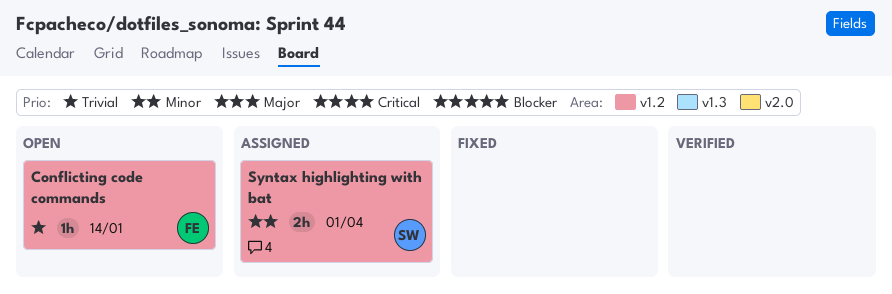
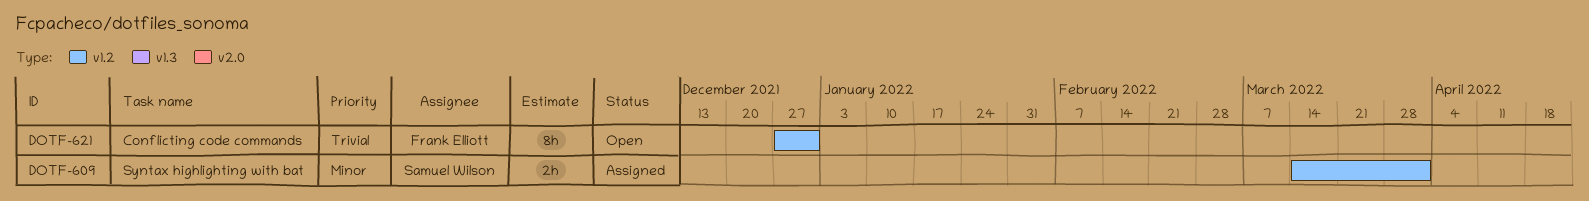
Conflicting code commands, estimate: 1h -> 8h
Conflicting code commands, due: Jan 14 -> Dec 31

